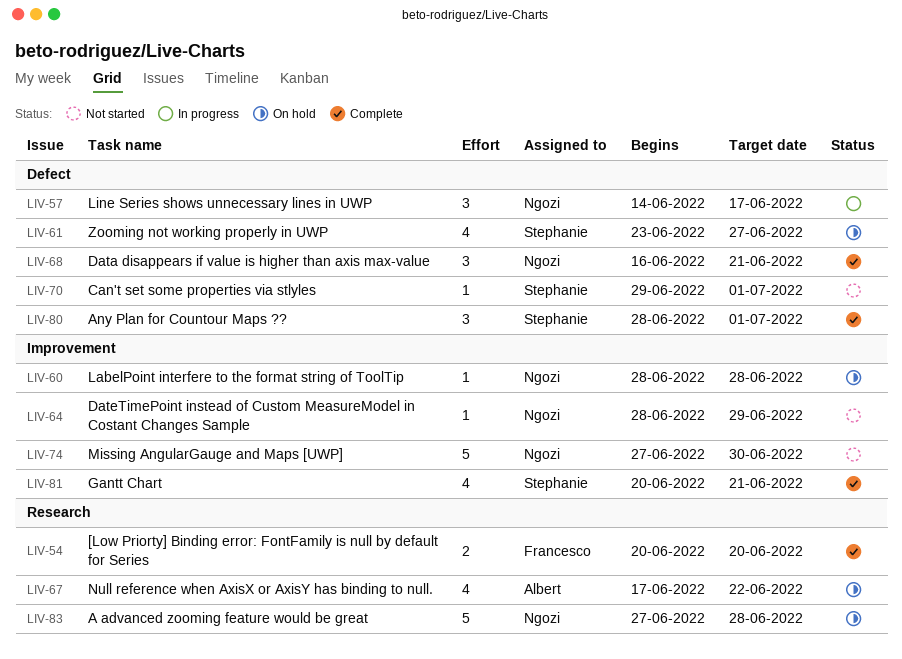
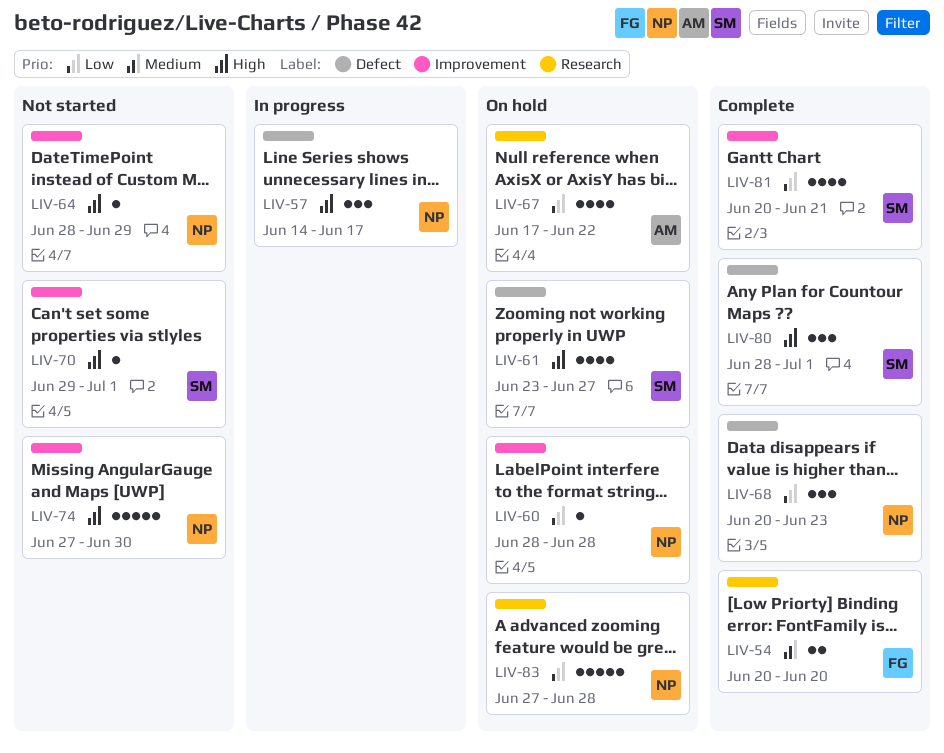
LIV-68, start: Jun 16 -> Jun 20
LIV-68, due: Jun 21 -> Jun 23
LIV-70, label: Defect -> Improvement

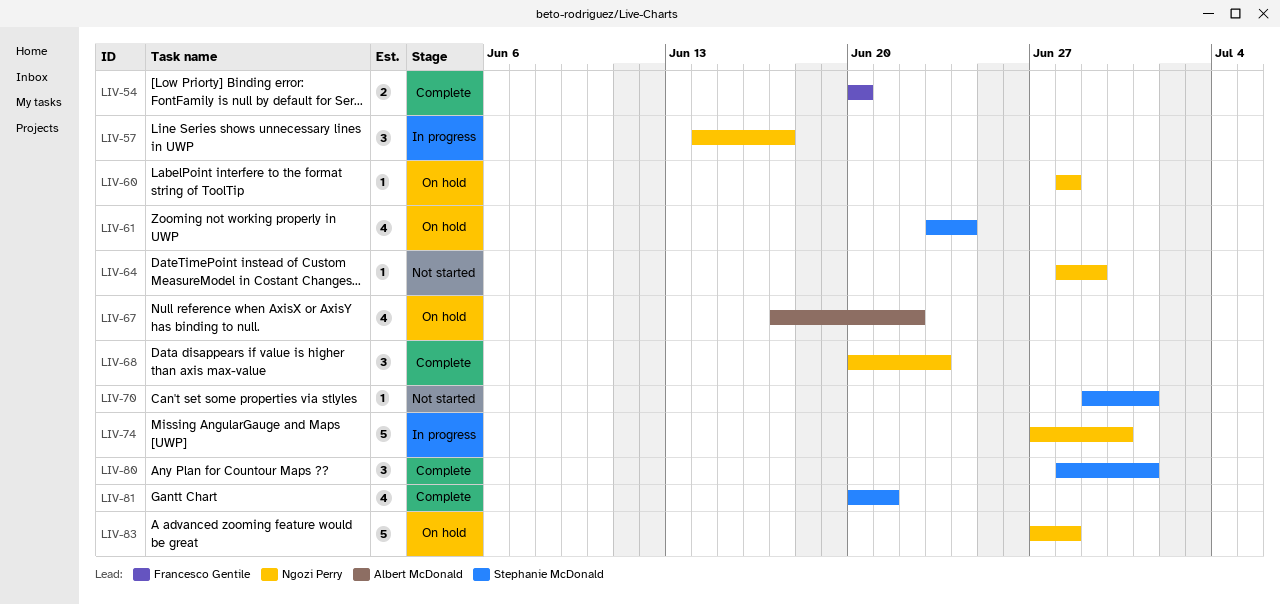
LIV-61, due: Jun 27 -> Jun 24
LIV-74, status: Not started -> In progress

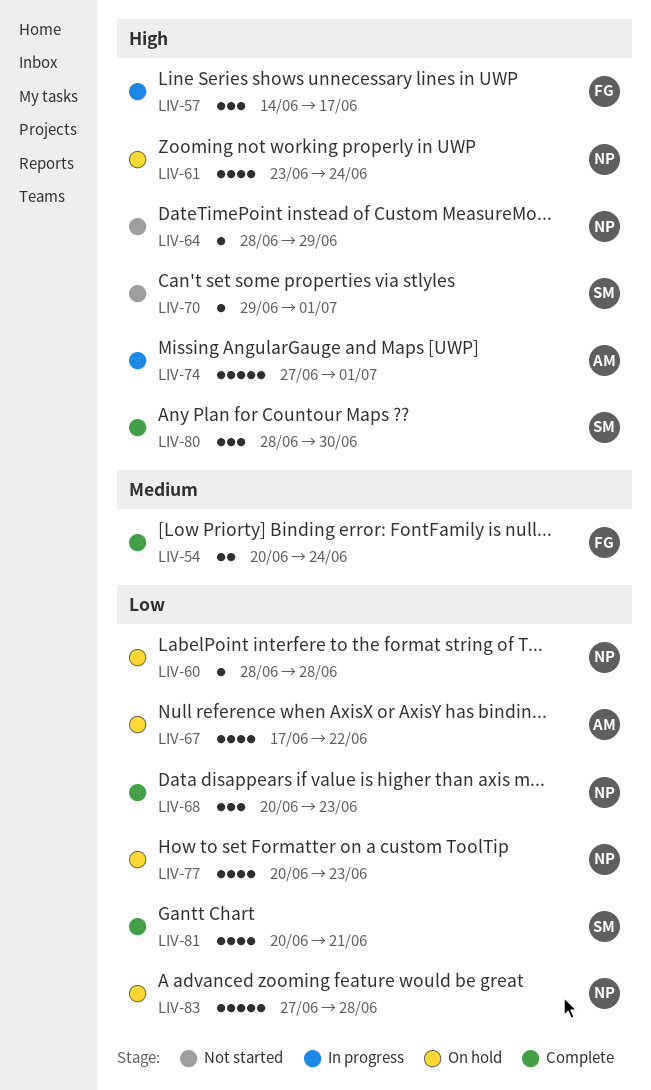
LIV-54, due: Jun 20 -> Jun 24
LIV-57, owner: Ngozi Perry -> Francesco Gentile
LIV-61, owner: Stephanie McDonald -> Ngozi Perry
LIV-74, owner: Ngozi Perry -> Albert McDonald
LIV-74, due: Jun 30 -> Jul 1
LIV-77: none -> present
LIV-80, due: Jul 1 -> Jun 30

